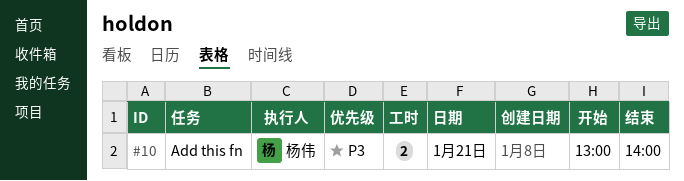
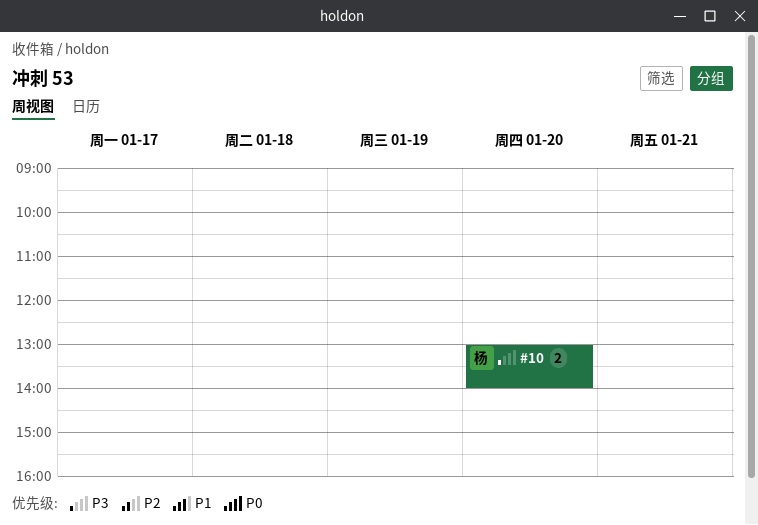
#10, day: Jan 21 -> Jan 20

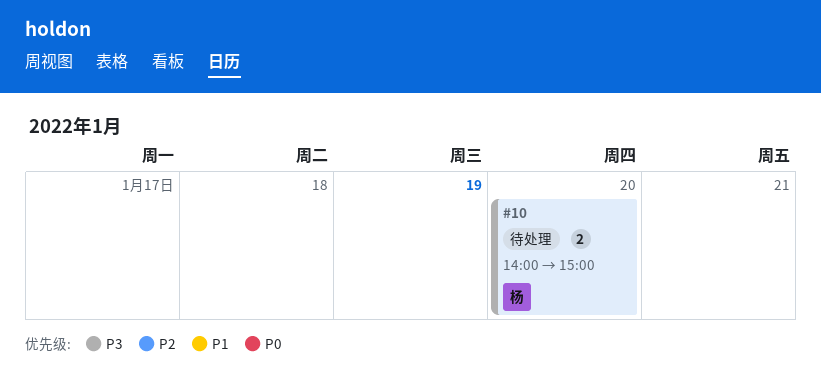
#10, begins: 13:00 -> 14:00
#10, ends: 14:00 -> 15:00

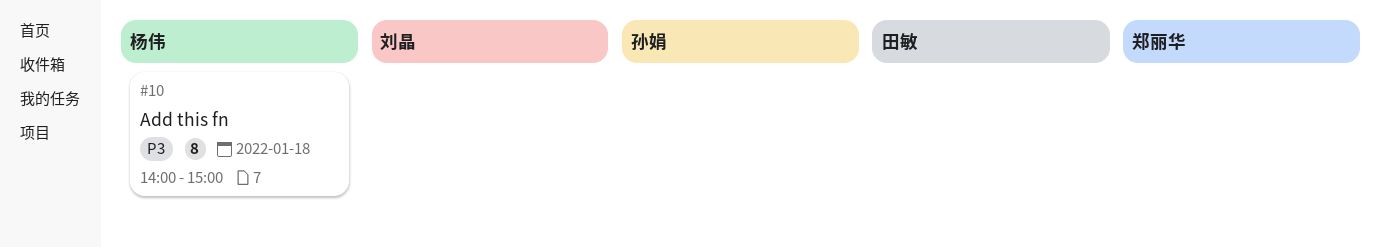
#10, estimate: 2 -> 8
#10, day: Jan 20 -> Jan 18

